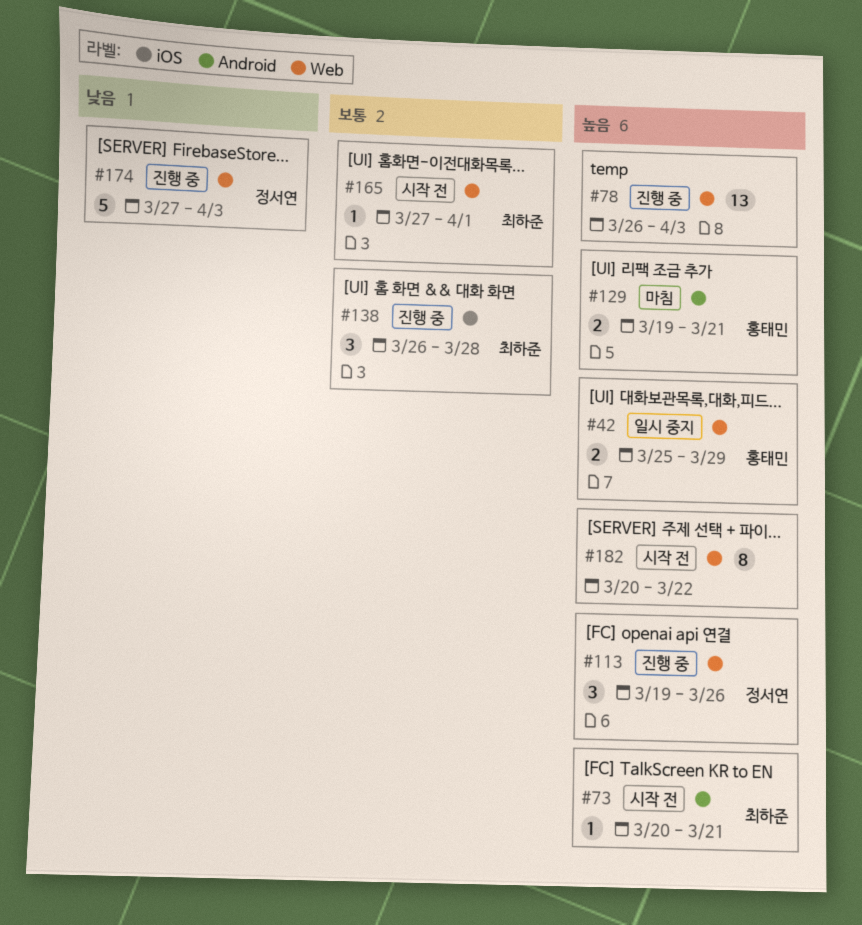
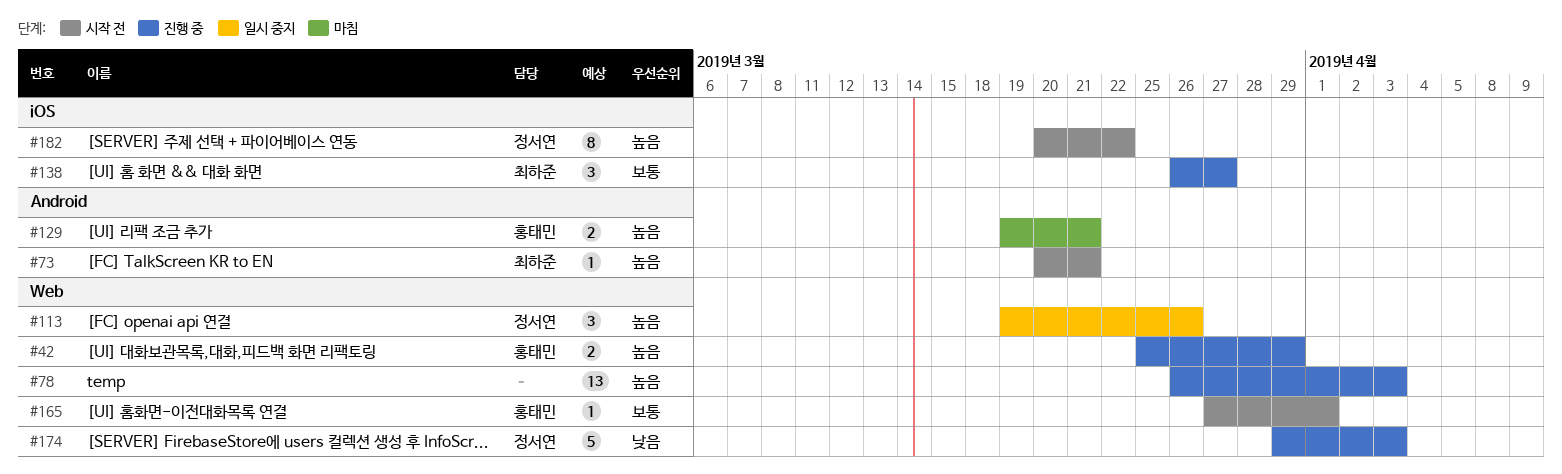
#42, status: 일시 중지 -> 진행 중
#113, status: 진행 중 -> 일시 중지
#138, due: Mar 28 -> Mar 27
#165, owner: 최하준 -> 홍태민
#174, start: Mar 27 -> Mar 29
#182, owner: none -> 정서연
#182, label: Web -> iOS

